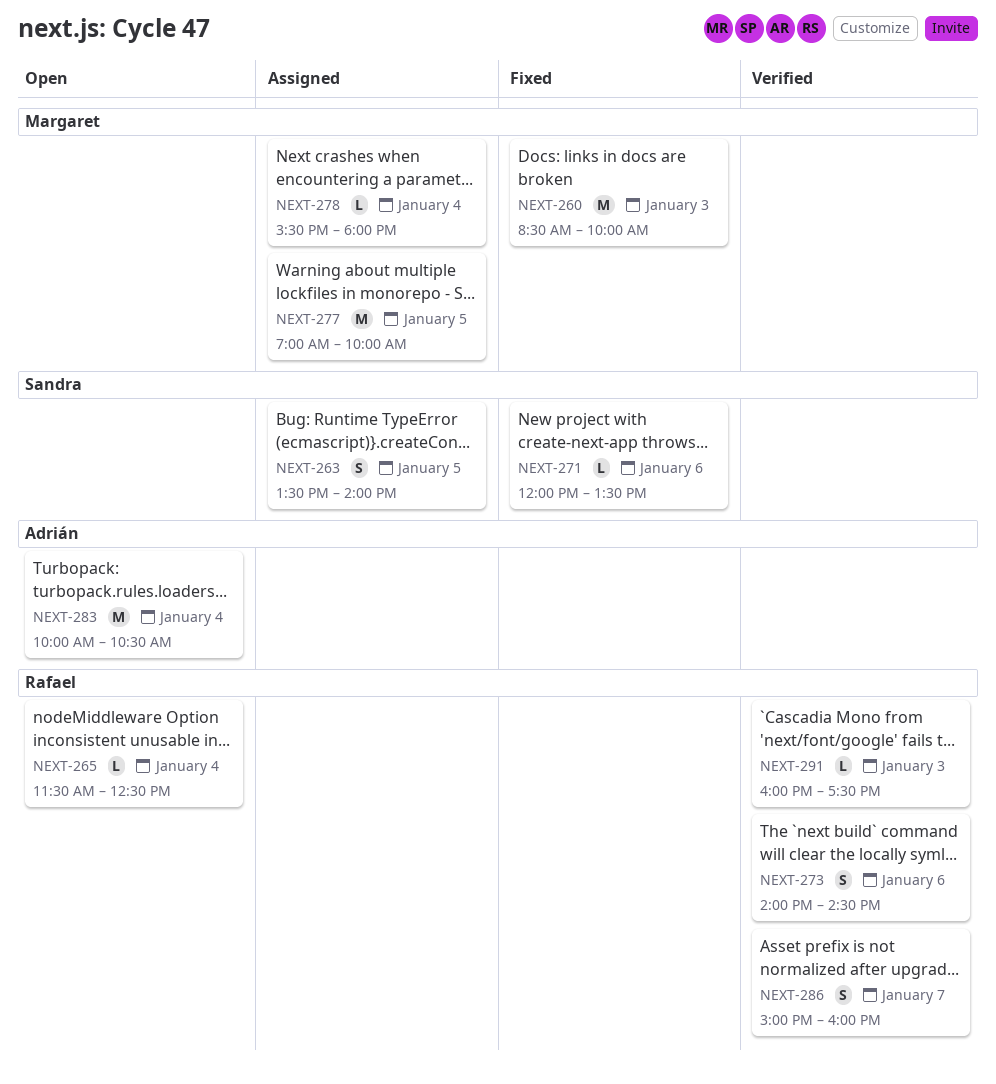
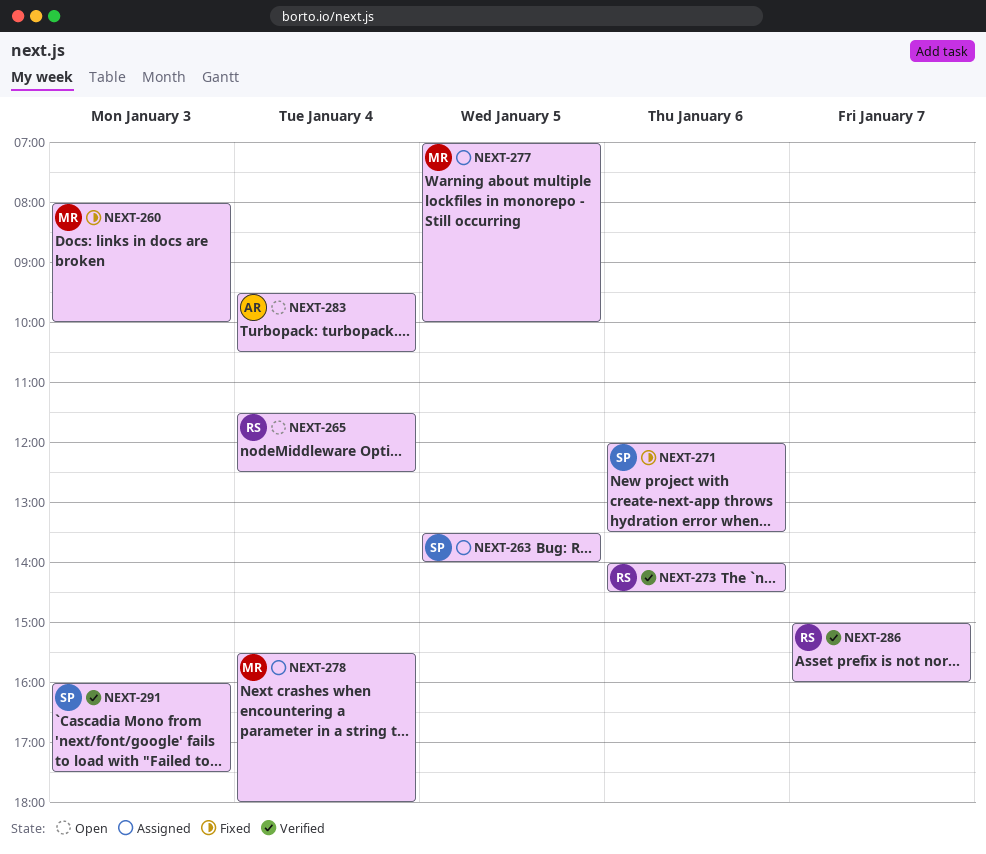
NEXT-260, begins: 08:30 -> 08:00
NEXT-283, begins: 10:00 -> 09:30
NEXT-291, owner: Rafael -> Sandra

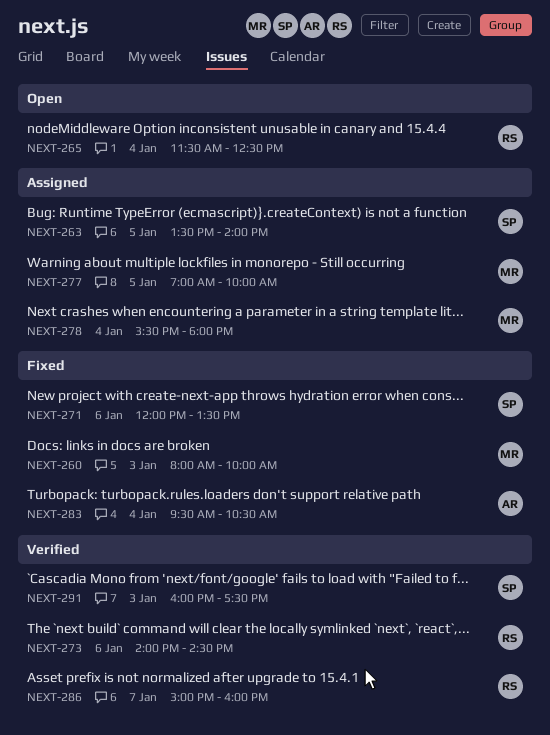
NEXT-283, status: Open -> Fixed

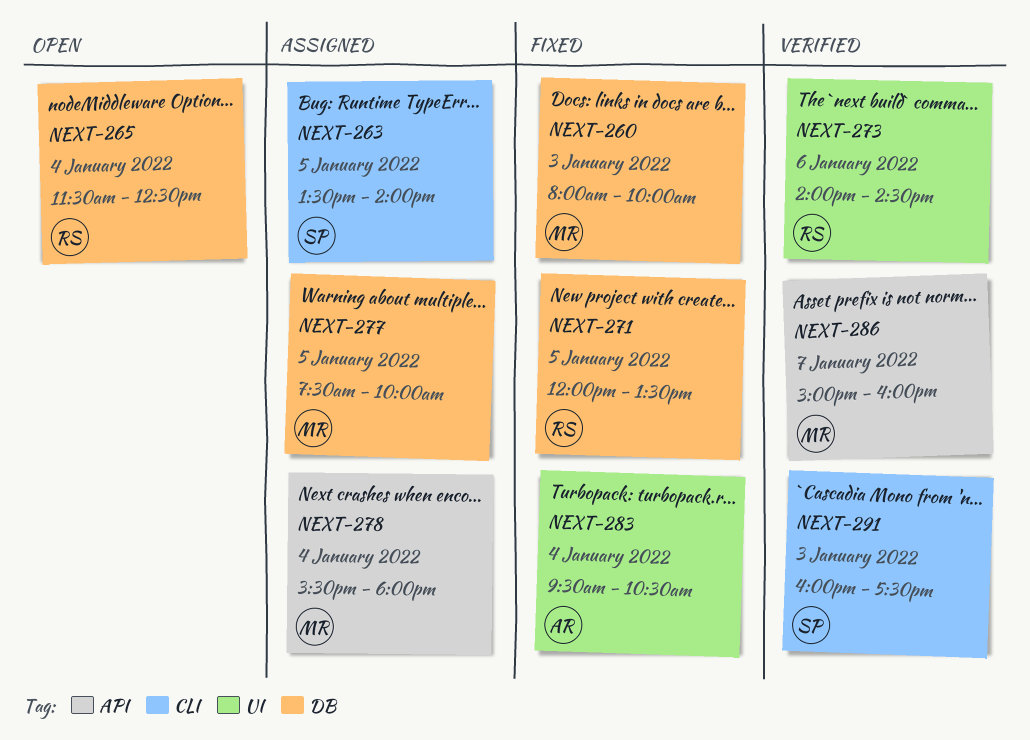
NEXT-271, owner: SP -> RS
NEXT-271, day: Jan 6 -> Jan 5
NEXT-277, begins: 07:00 -> 07:30
NEXT-286, owner: RS -> MR

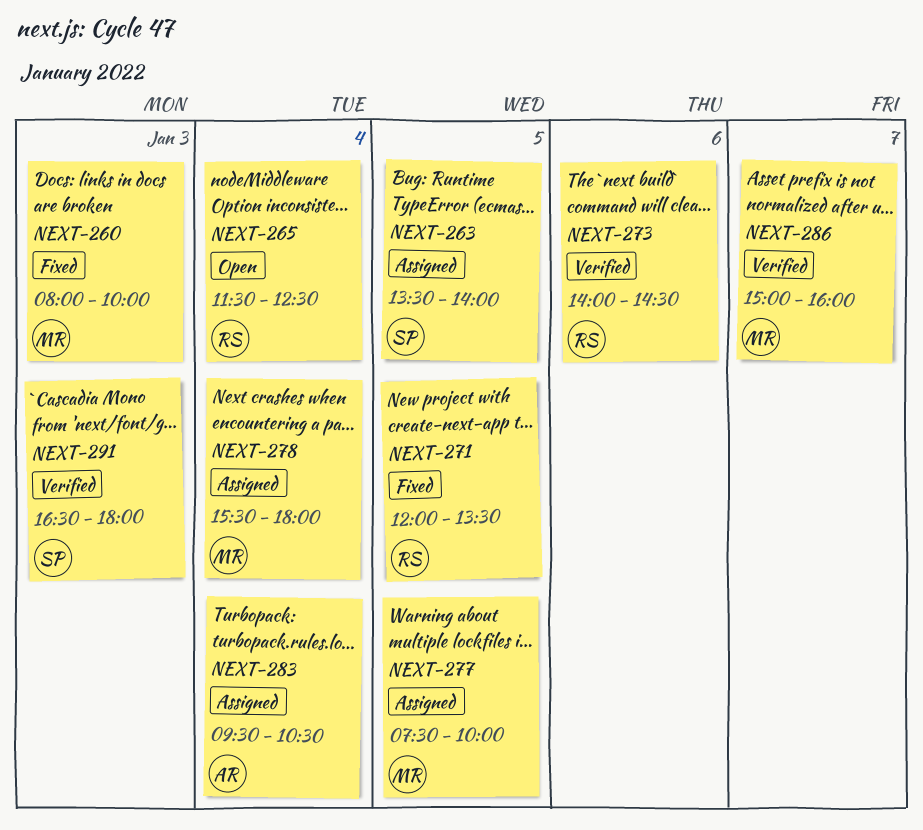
NEXT-283, status: Fixed -> Assigned
NEXT-291, begins: 16:00 -> 16:30
NEXT-291, ends: 17:30 -> 18:00

